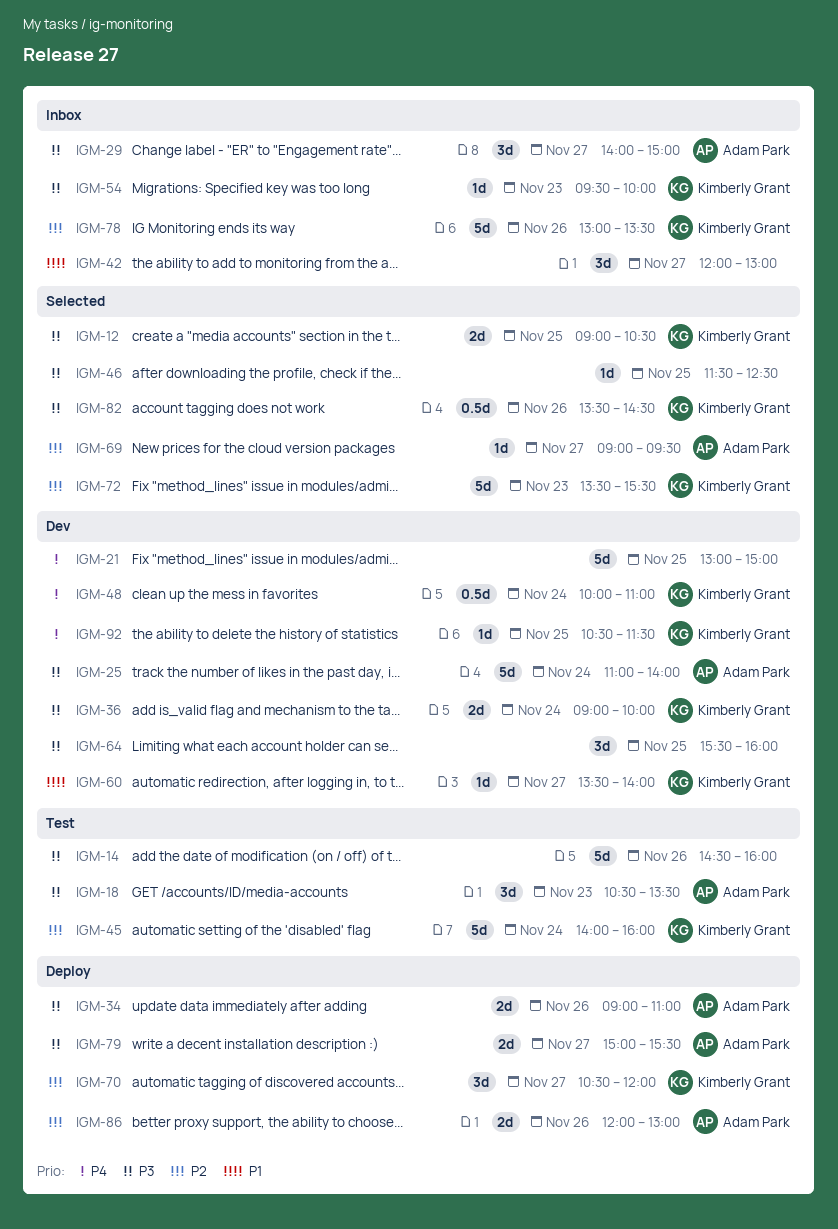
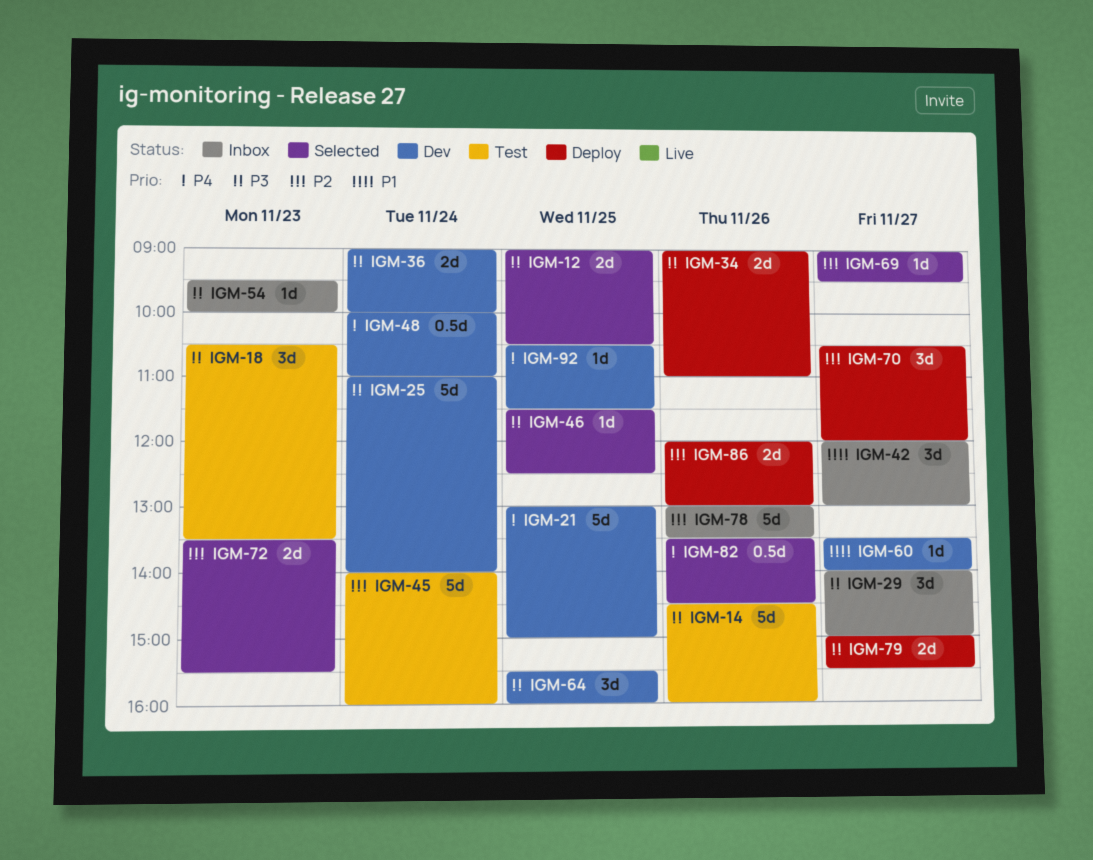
IGM-72, estimate: 5d -> 2d
IGM-82, priority: P3 -> P4

